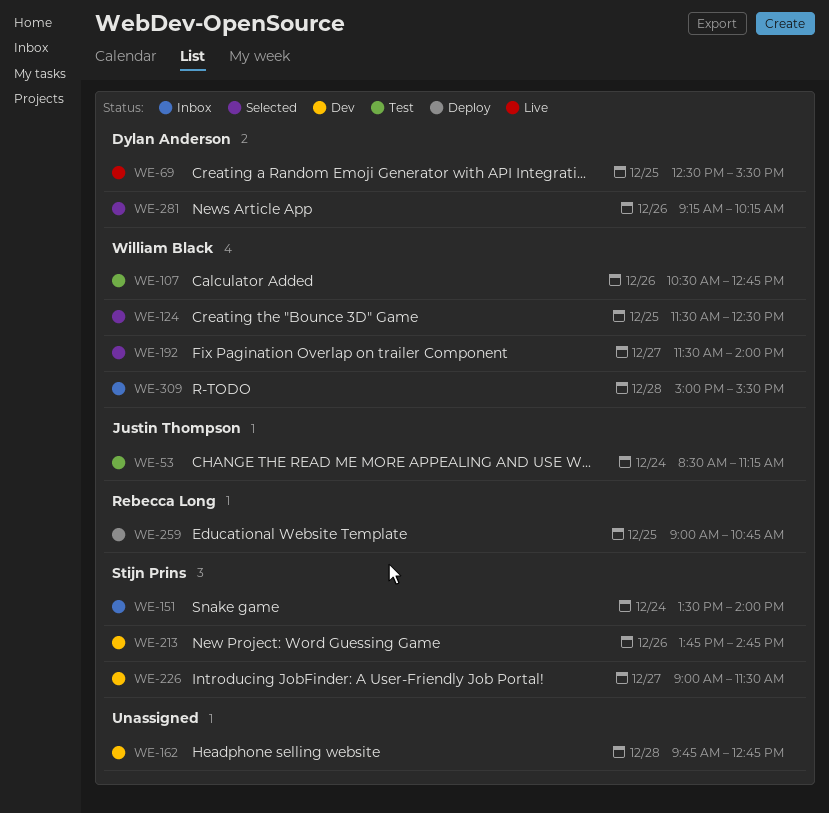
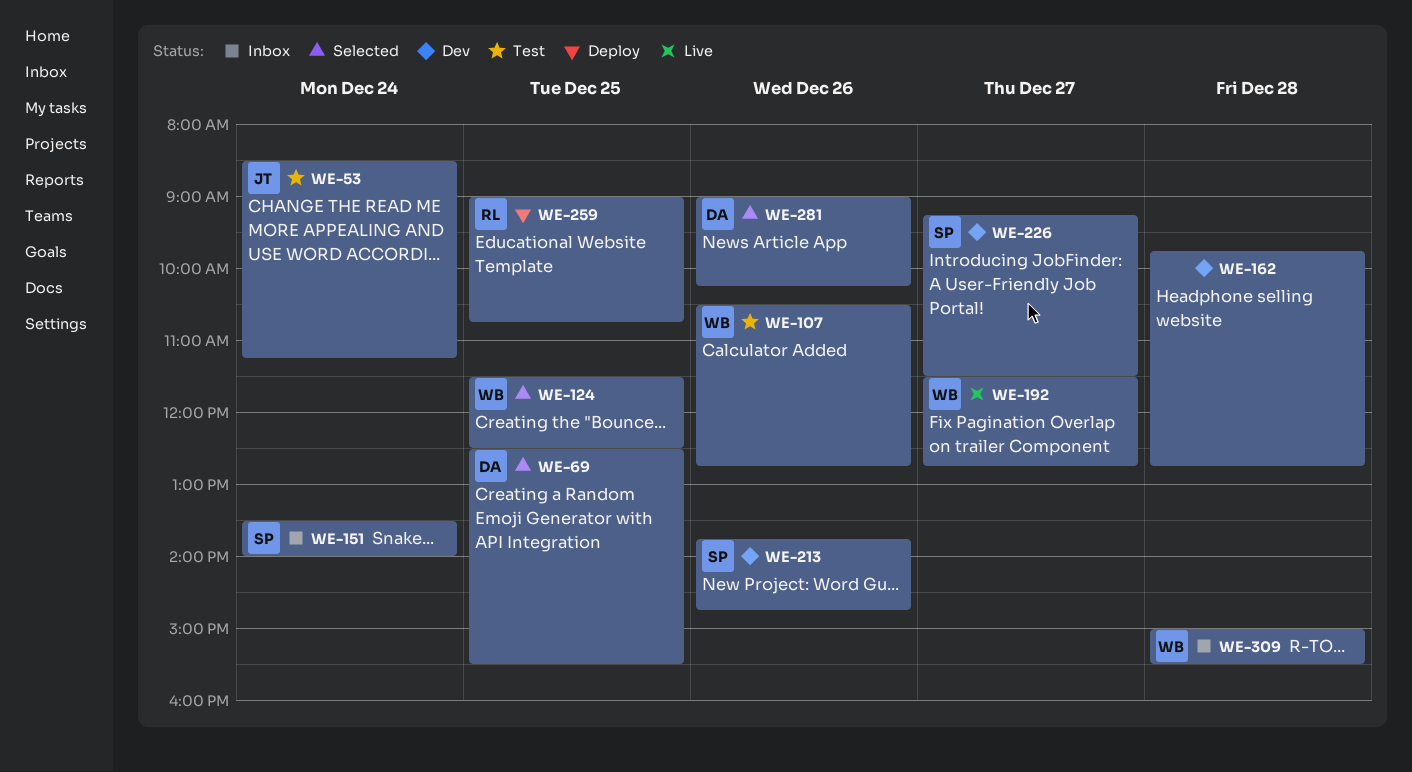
WE-69, status: Live -> Selected
WE-192, status: Selected -> Live
WE-192, ends: 14:00 -> 12:45
WE-226, begins: 09:00 -> 09:15
WE-281, begins: 09:15 -> 09:00

